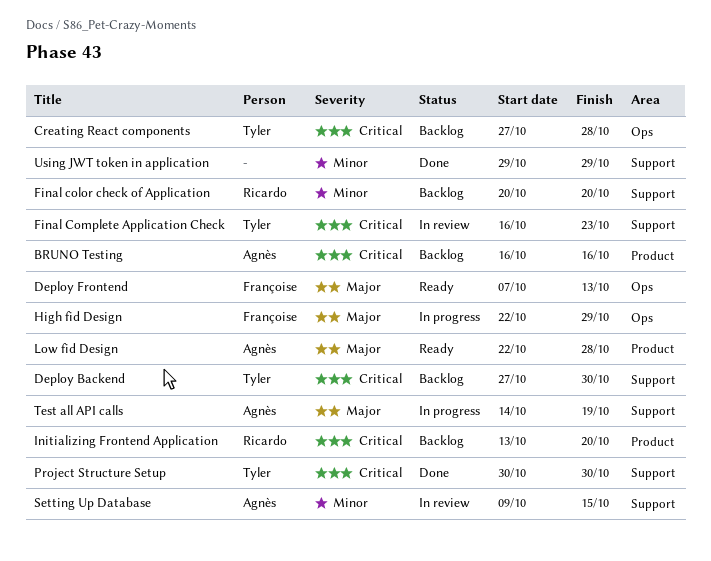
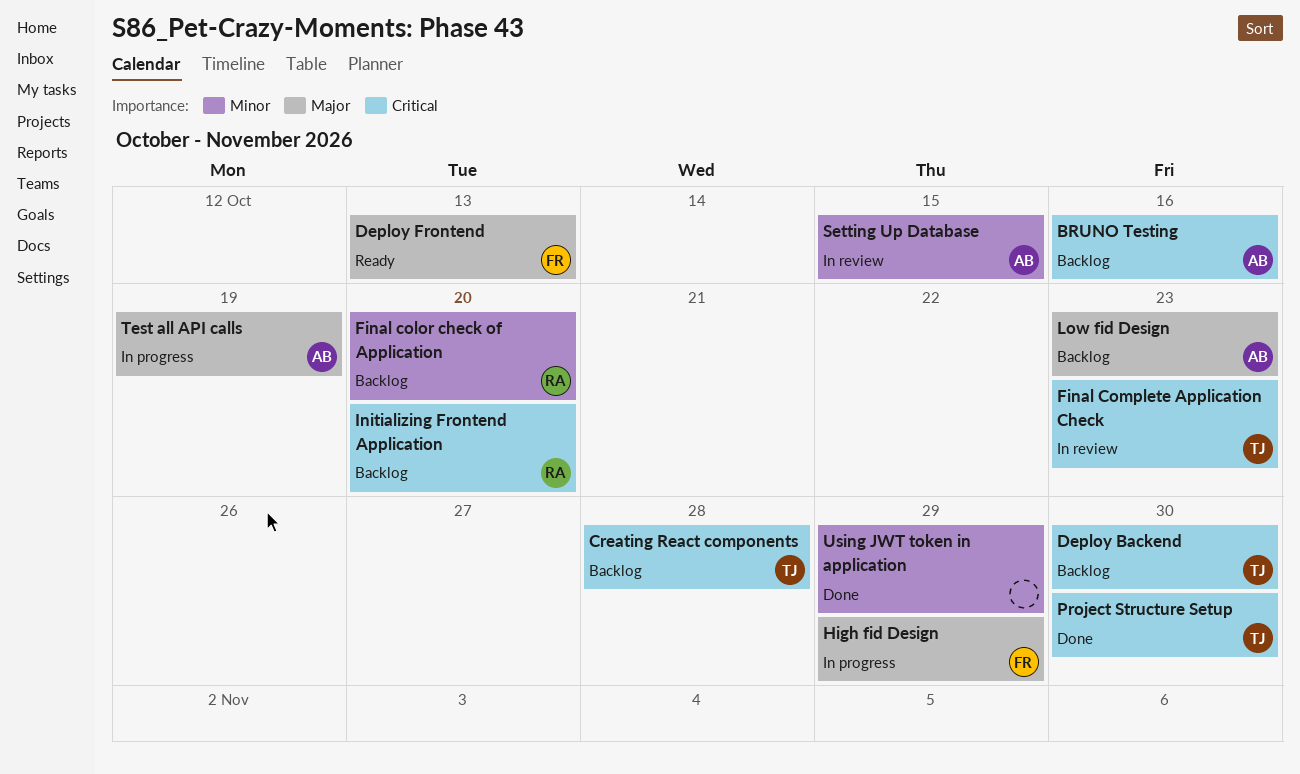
Low fid Design, status: Ready -> Backlog
Low fid Design, due: Oct 28 -> Oct 23

